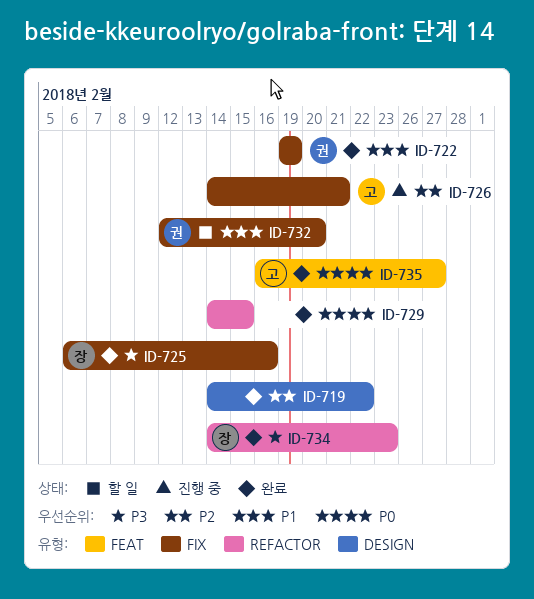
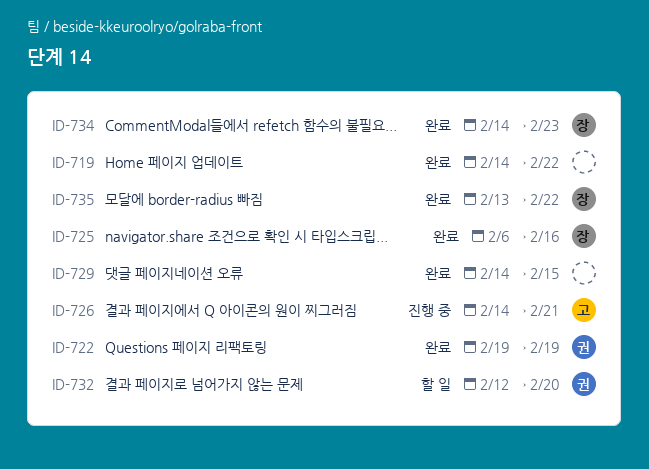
ID-735, owner: 고 -> 장
ID-735, start: Feb 16 -> Feb 13
ID-735, due: Feb 27 -> Feb 22

